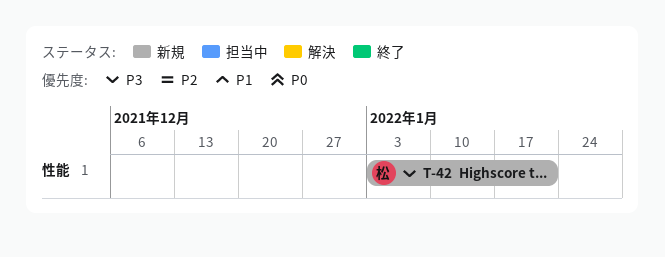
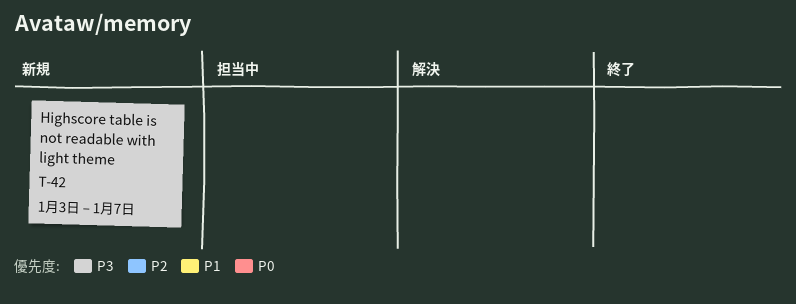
T-42, due: Jan 21 -> Jan 7

